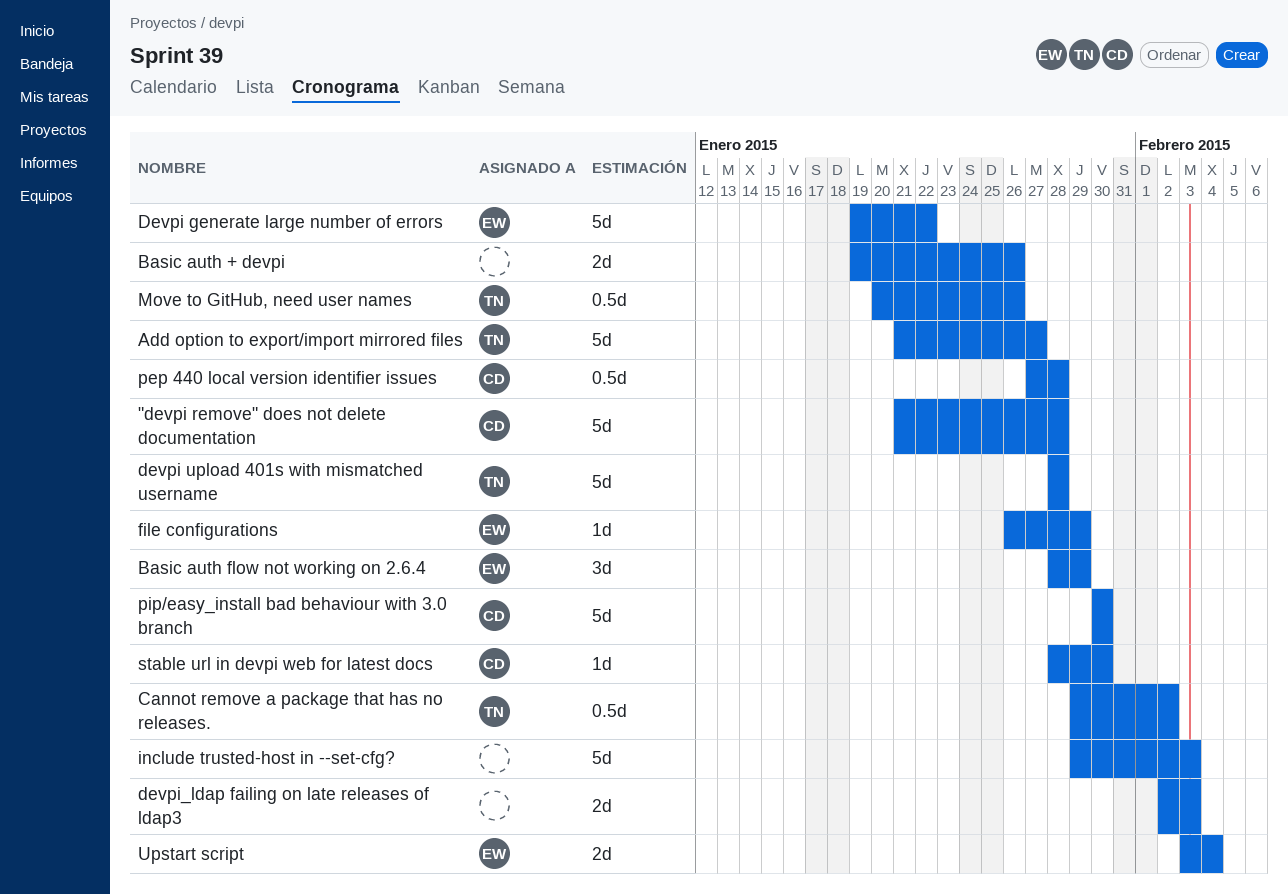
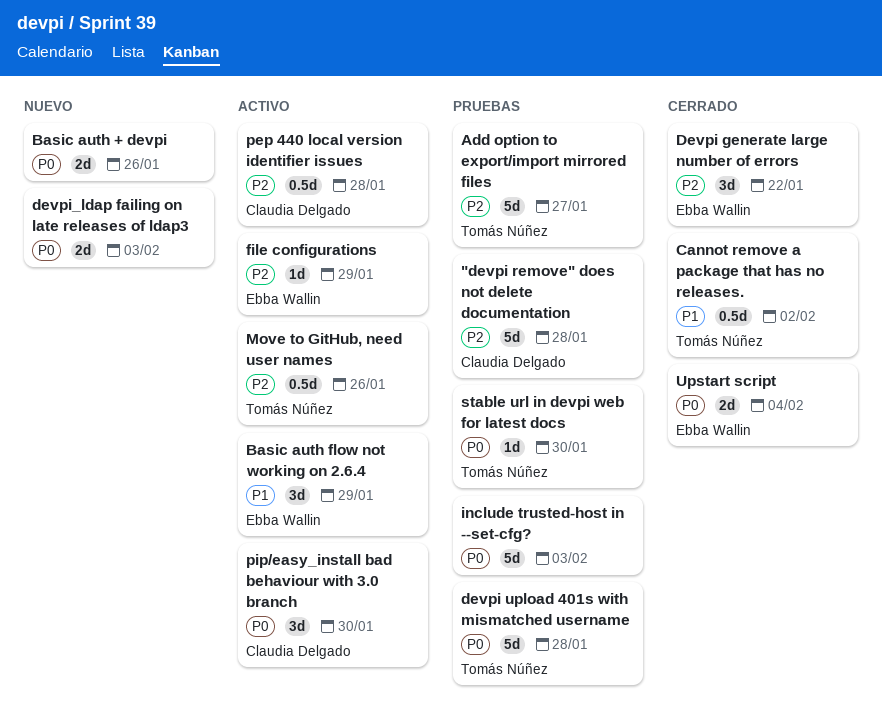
Devpi generate large number of errors, estimate: 5d -> 3d
pip/easy_install bad behaviour with 3.0 branch, estimate: 5d -> 3d
stable url in devpi web for latest docs, owner: Claudia Delgado -> Tomás Núñez

